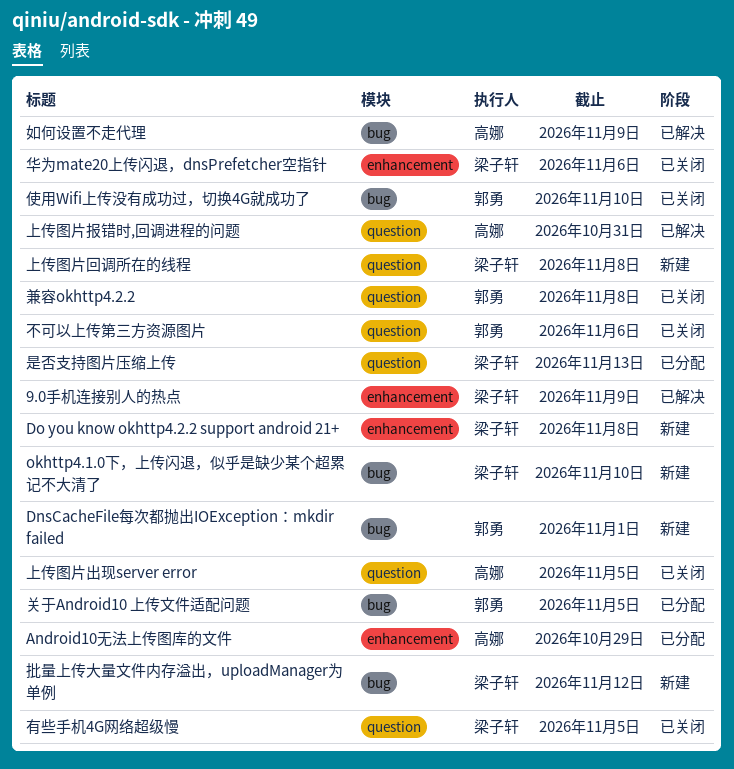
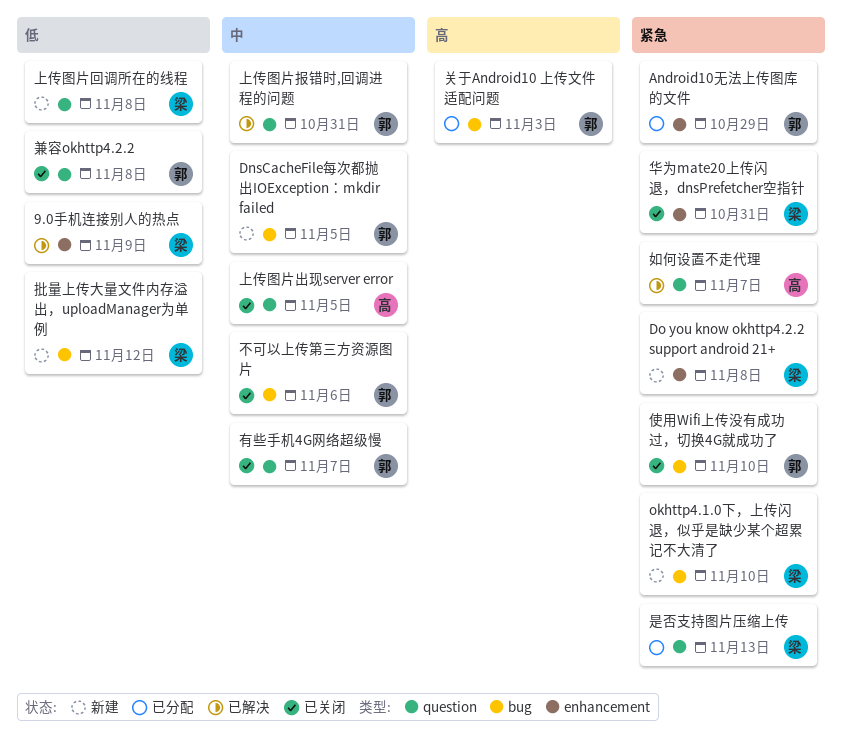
Android10无法上传图库的文件, owner: 高娜 -> 郭勇
DnsCacheFile每次都抛出IOException：mkdir failed, due: Nov 1 -> Nov 5
上传图片报错时,回调进程的问题, owner: 高娜 -> 郭勇
不可以上传第三方资源图片, label: question -> bug
关于Android10 上传文件适配问题, due: Nov 5 -> Nov 3
华为mate20上传闪退，dnsPrefetcher空指针, due: Nov 6 -> Oct 31
如何设置不走代理, label: bug -> question
如何设置不走代理, due: Nov 9 -> Nov 7
有些手机4G网络超级慢, owner: 梁子轩 -> 郭勇
有些手机4G网络超级慢, due: Nov 5 -> Nov 7

